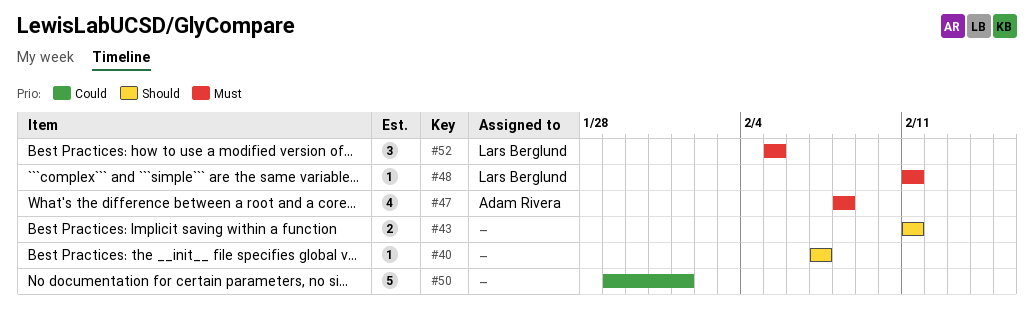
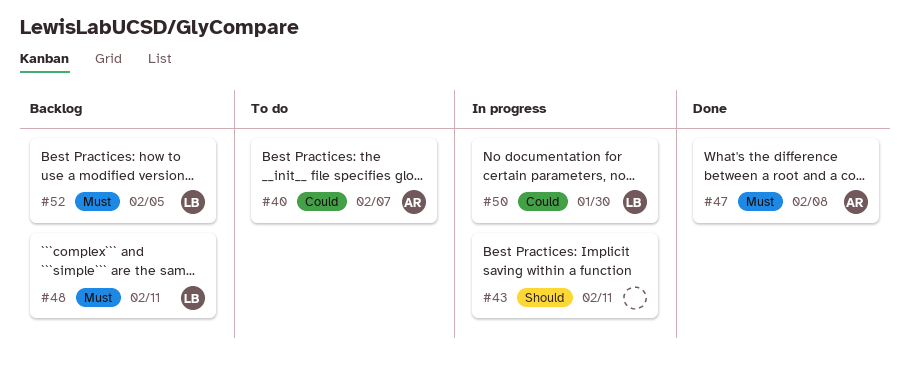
#40, owner: none -> Adam Rivera
#40, priority: Should -> Could
#50, owner: none -> Lars Berglund
#50, due: Feb 1 -> Jan 30

